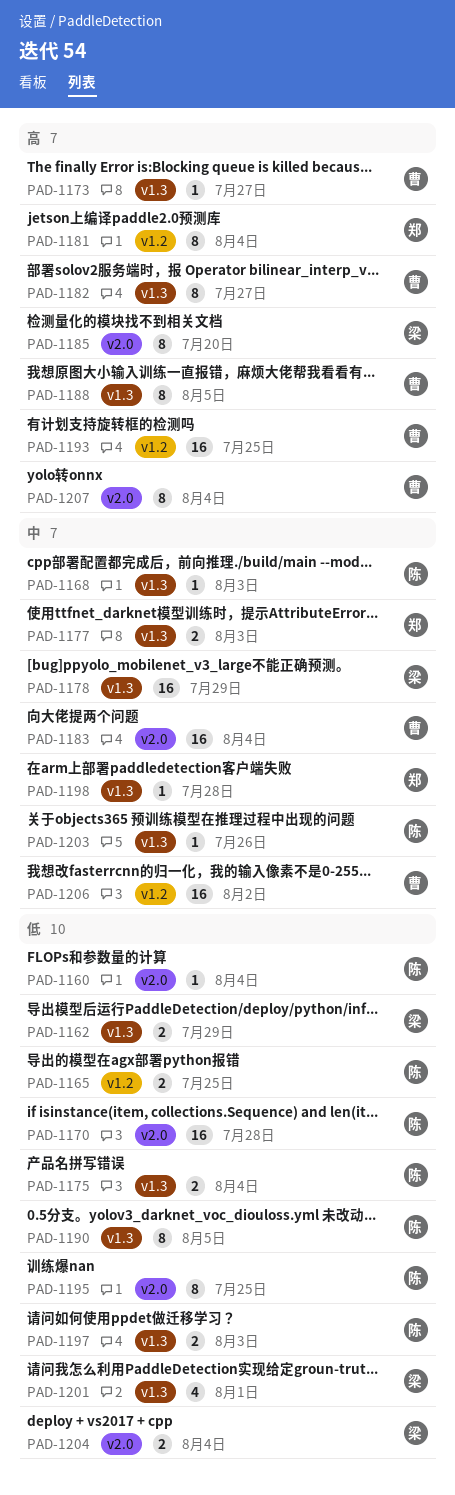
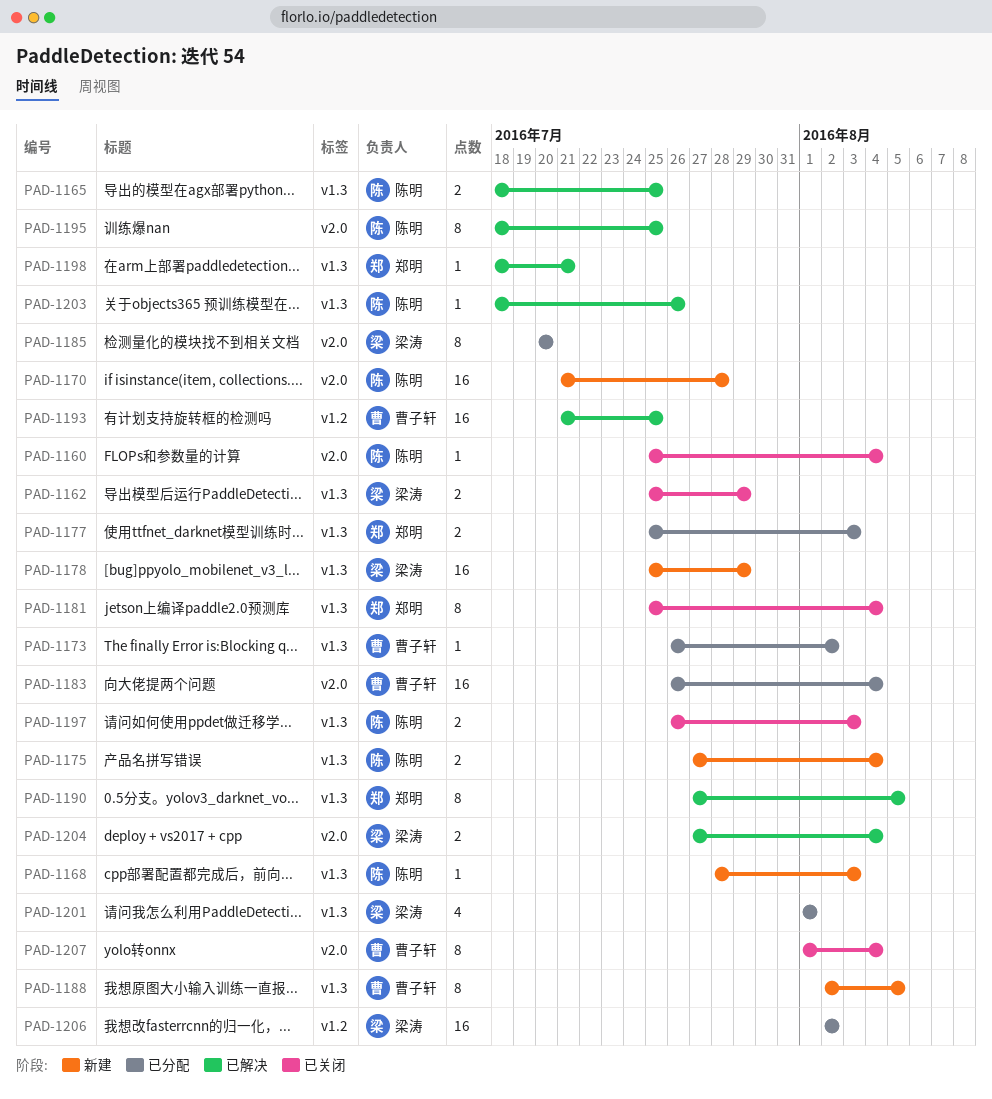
PAD-1165, label: v1.2 -> v1.3
PAD-1173, due: Jul 27 -> Aug 2
PAD-1181, label: v1.2 -> v1.3
PAD-1182: present -> none
PAD-1190, owner: 陈明 -> 郑明
PAD-1198, due: Jul 28 -> Jul 21
PAD-1206, owner: 曹子轩 -> 梁涛

